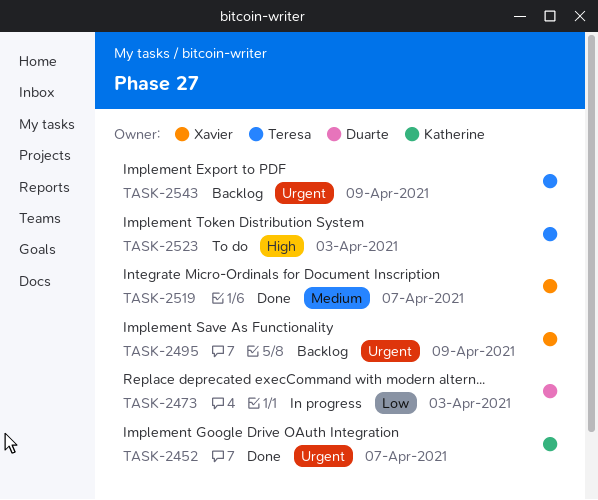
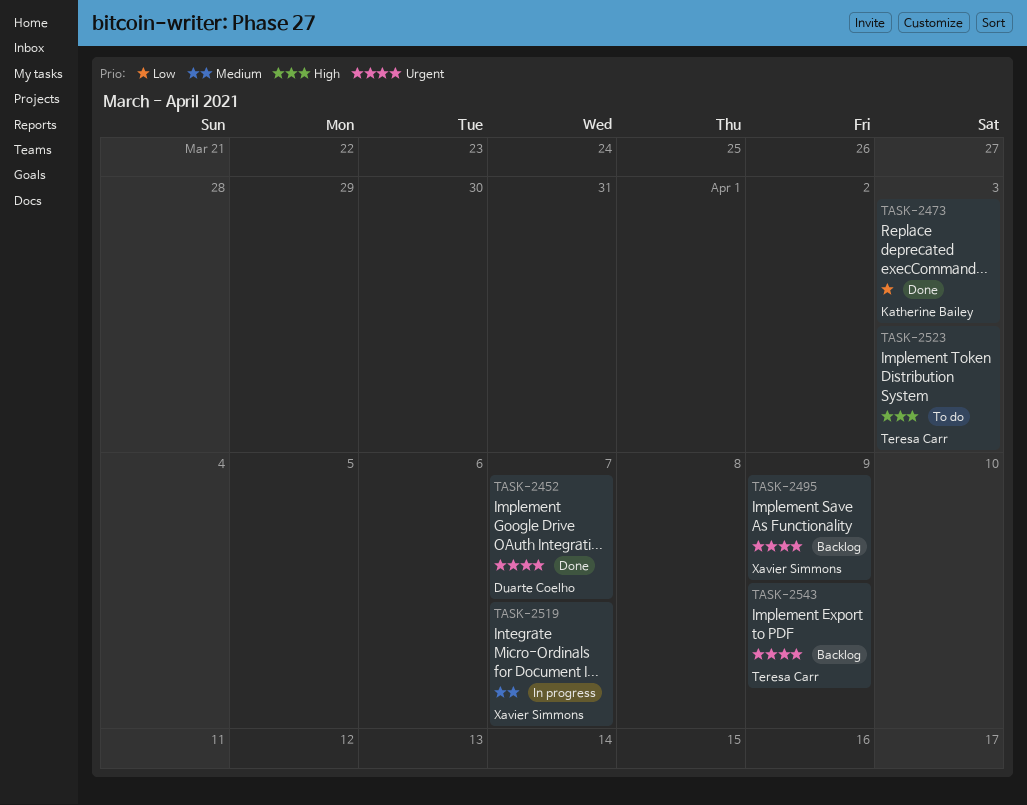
TASK-2452, owner: Katherine Bailey -> Duarte Coelho
TASK-2473, status: In progress -> Done
TASK-2473, owner: Duarte Coelho -> Katherine Bailey
TASK-2519, status: Done -> In progress

